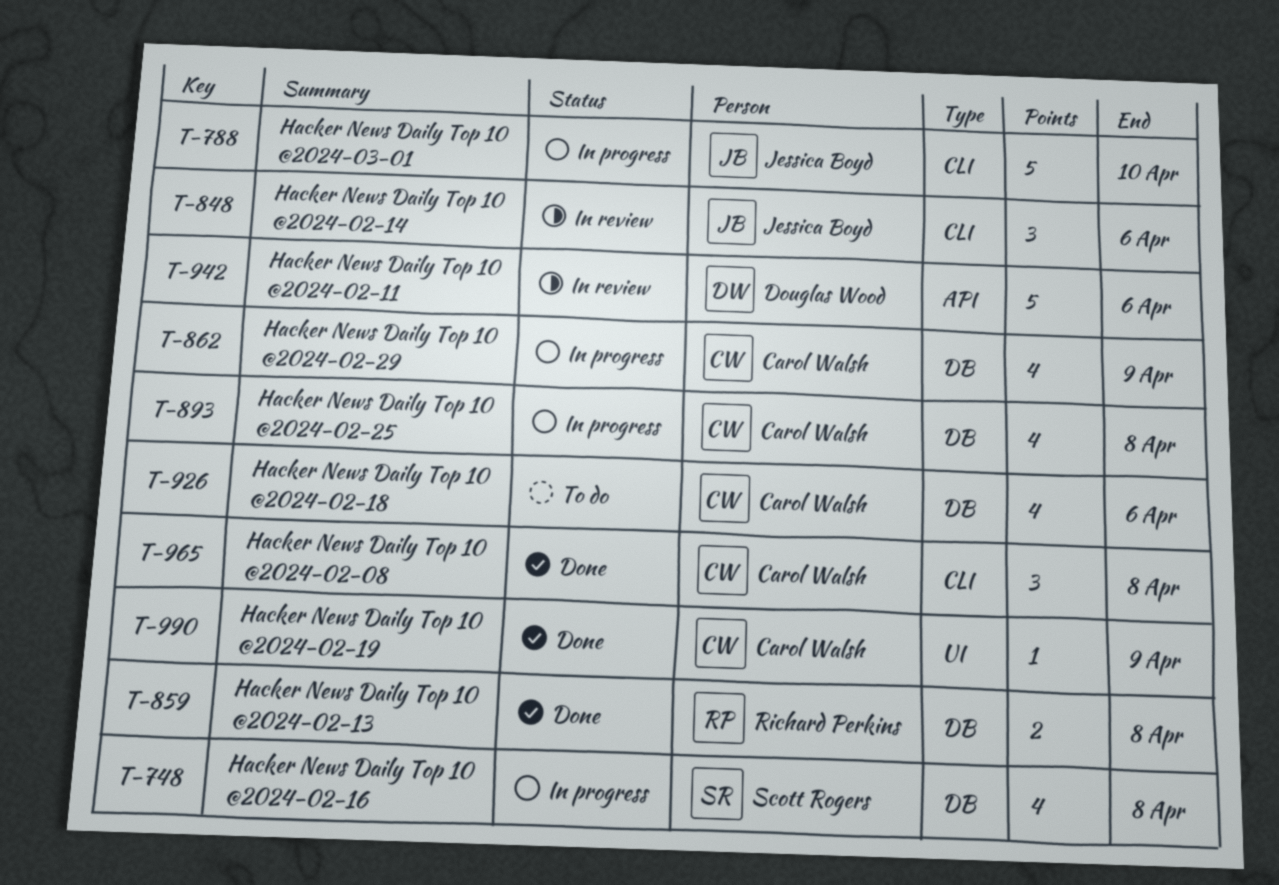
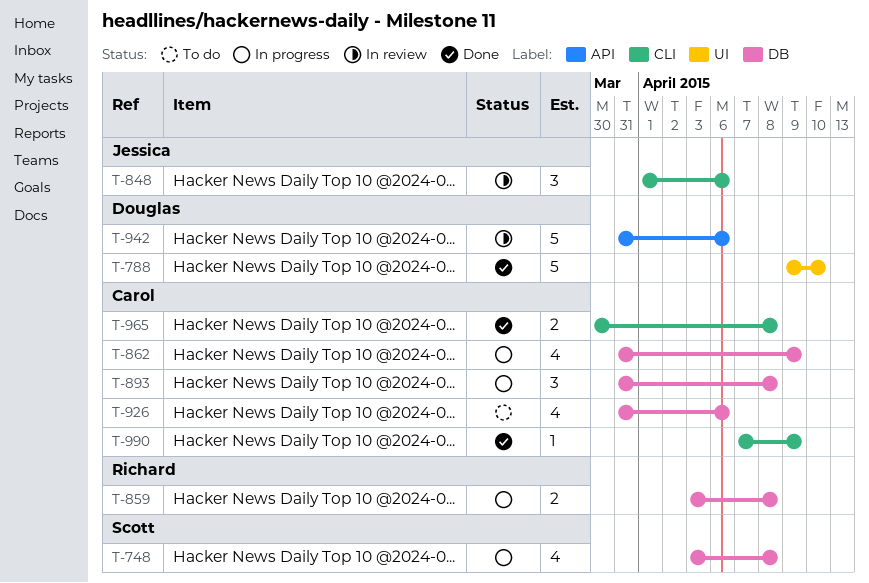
T-788, status: In progress -> Done
T-788, owner: Jessica Boyd -> Douglas Wood
T-788, label: CLI -> UI
T-859, status: Done -> In progress
T-893, estimate: 4 -> 3
T-965, estimate: 3 -> 2
T-990, label: UI -> CLI

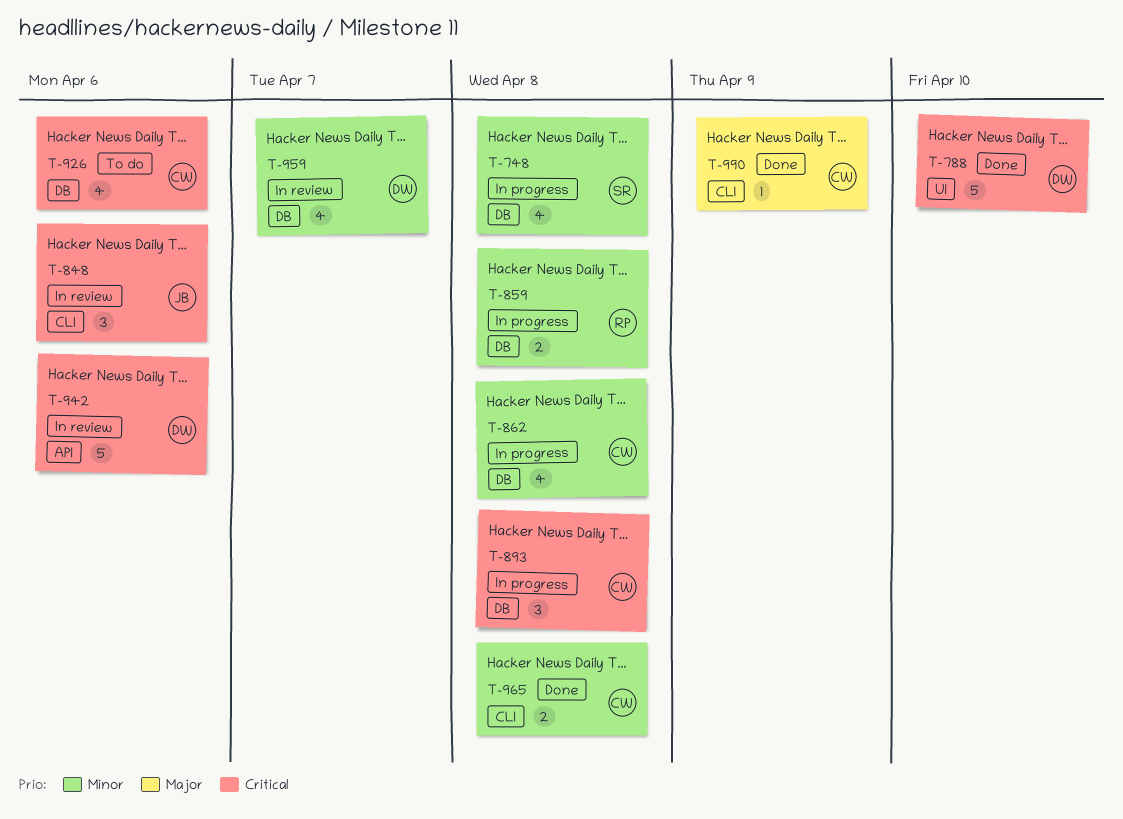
T-862, due: Apr 9 -> Apr 8
T-959: none -> present

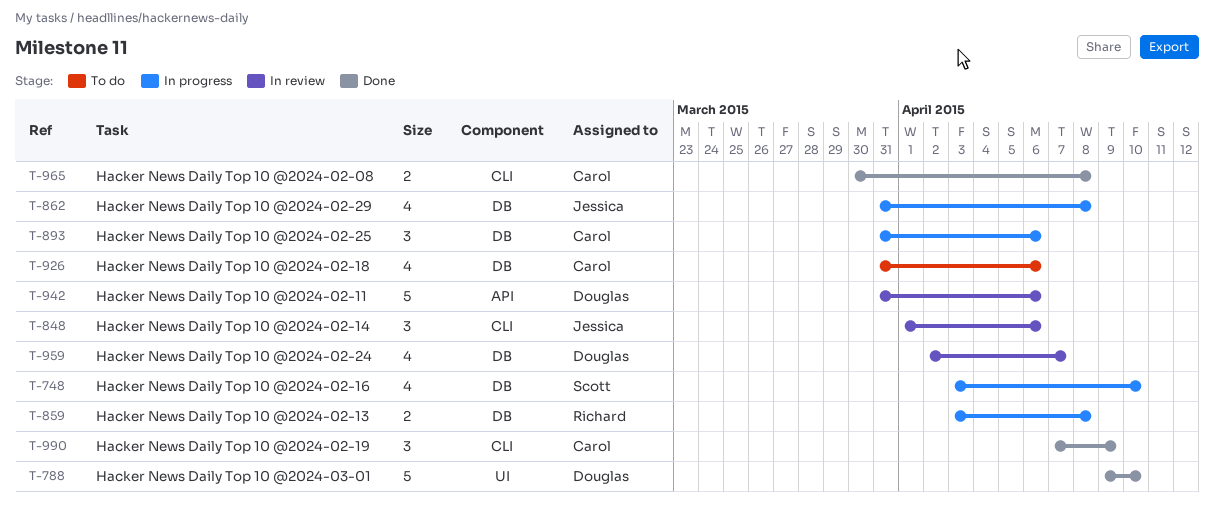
T-748, due: Apr 8 -> Apr 10
T-862, owner: Carol -> Jessica
T-893, due: Apr 8 -> Apr 6
T-990, estimate: 1 -> 3

